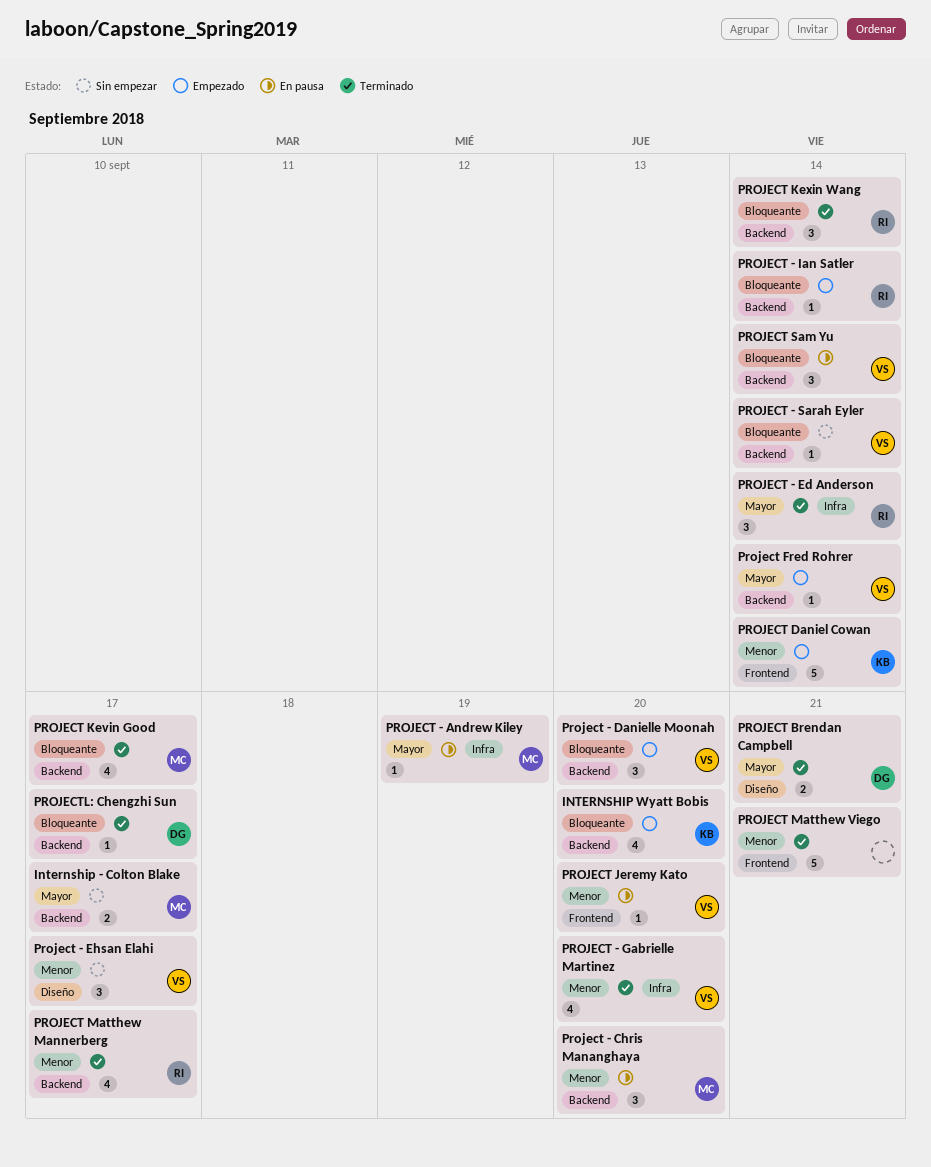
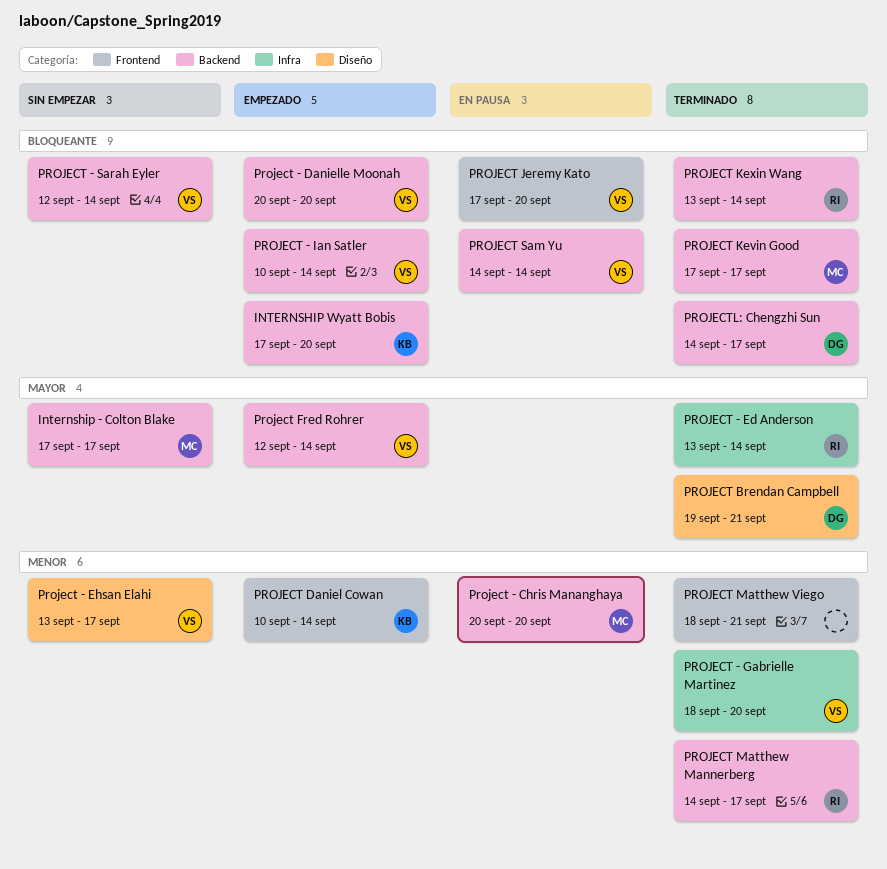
PROJECT - Andrew Kiley: present -> none
PROJECT - Ian Satler, owner: RI -> VS
PROJECT Jeremy Kato, priority: Menor -> Bloqueante

